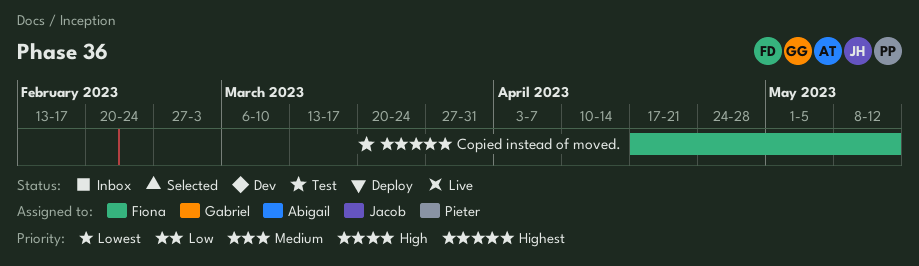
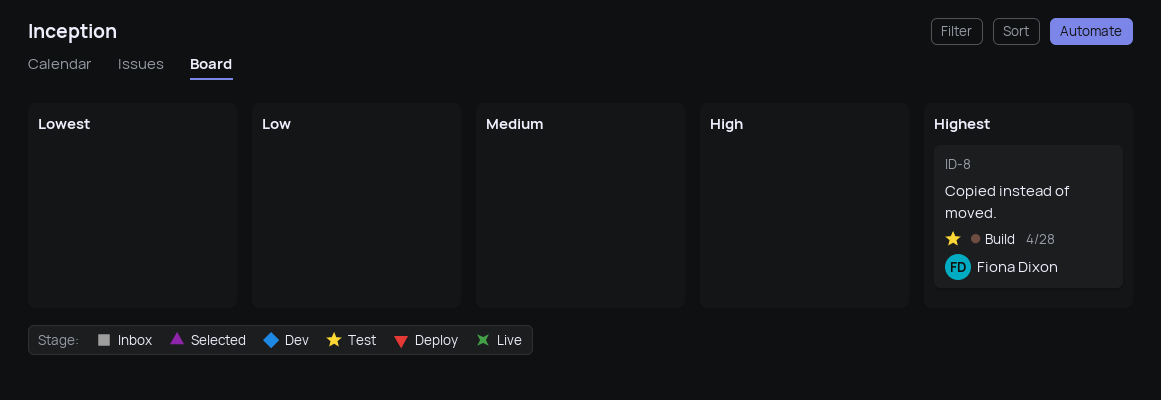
Copied instead of moved., due: May 12 -> Apr 28

